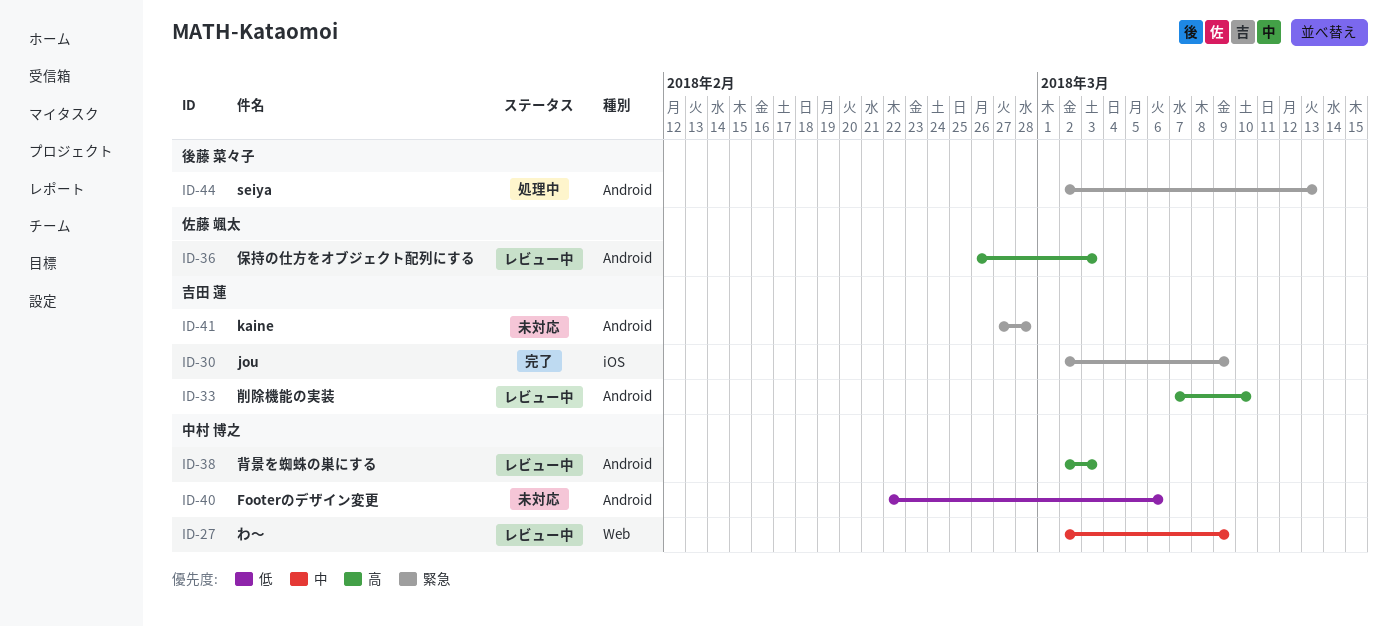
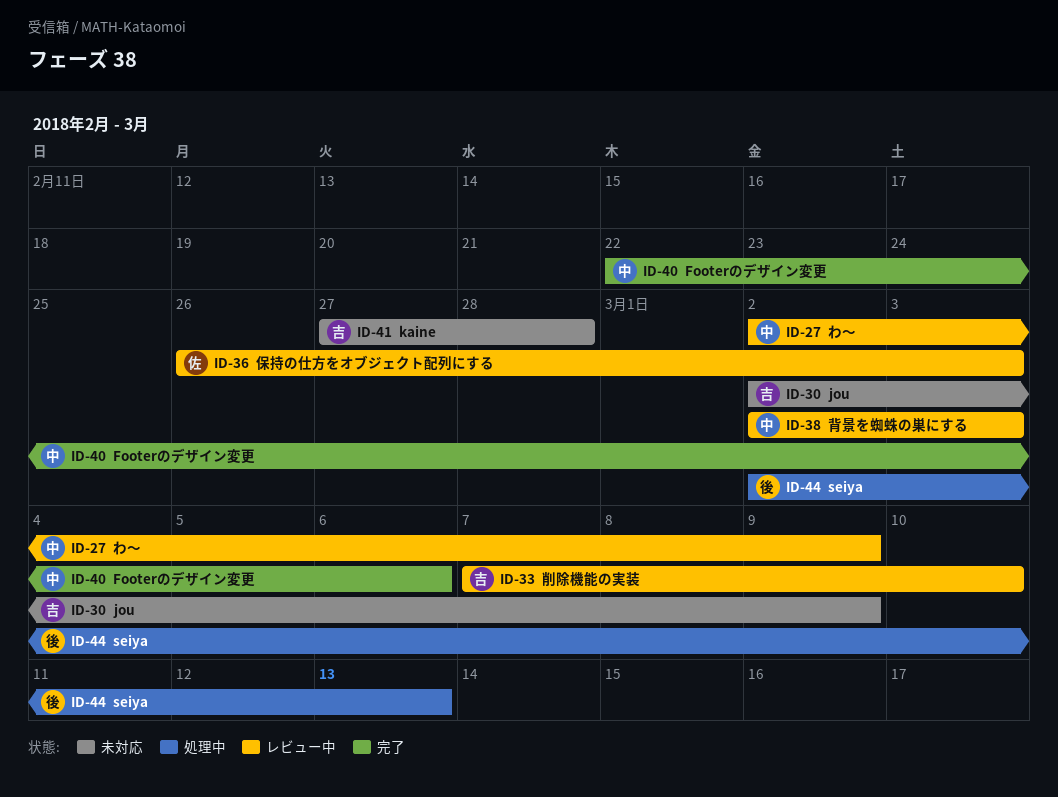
ID-30, status: 完了 -> 未対応
ID-40, status: 未対応 -> 完了

